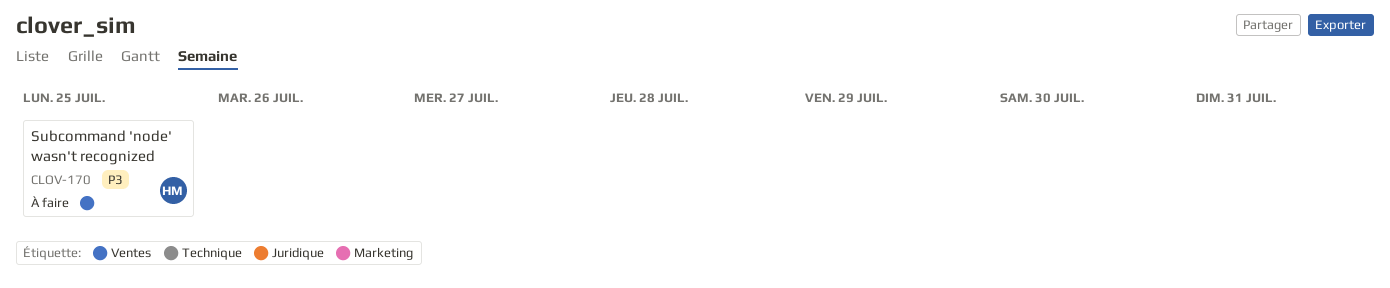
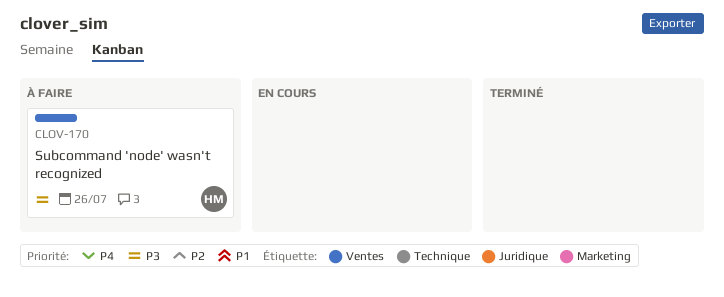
CLOV-170, due: Jul 25 -> Jul 26

